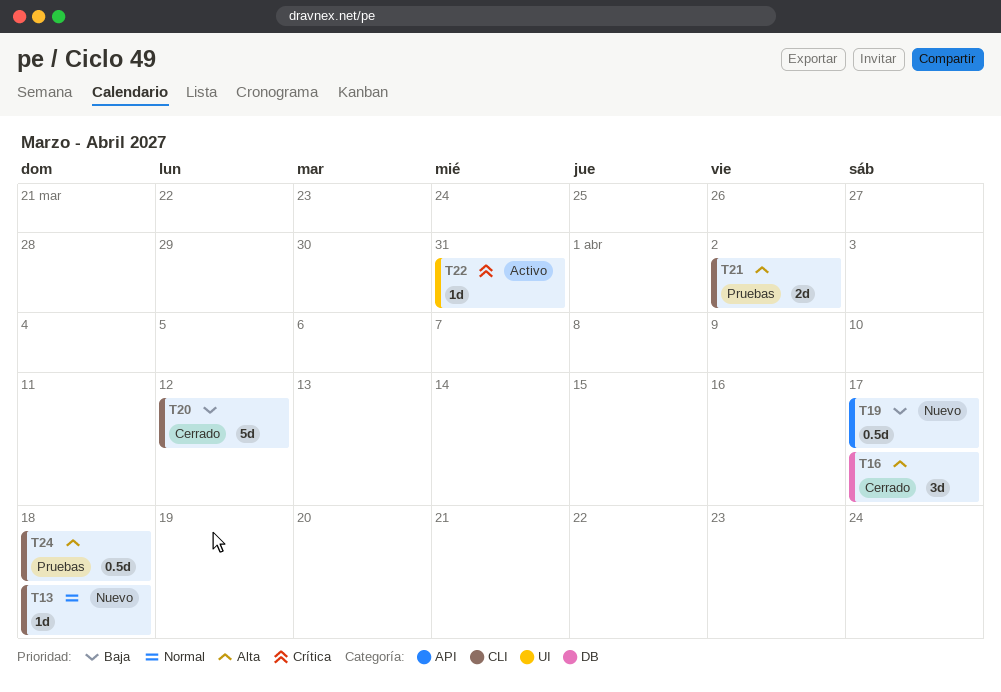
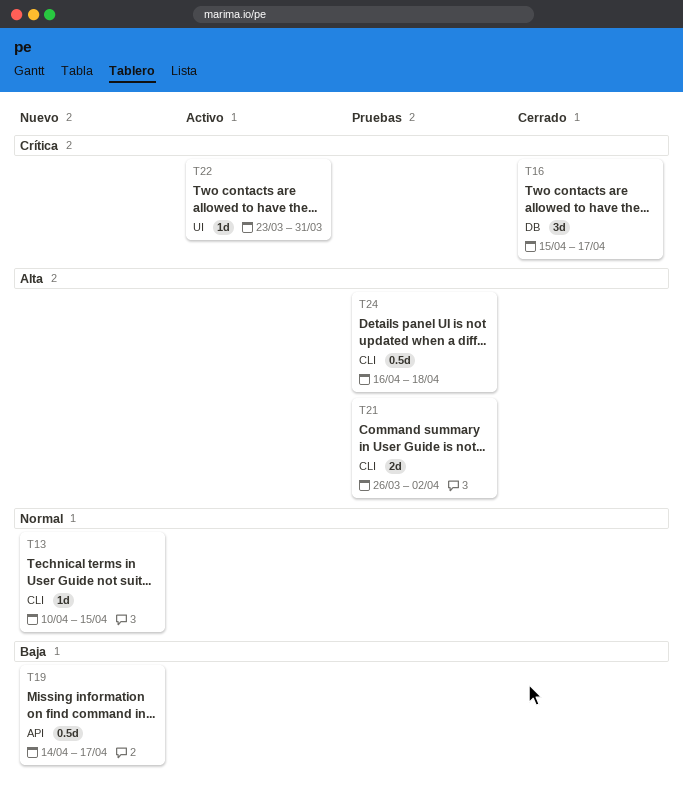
T13, due: Apr 18 -> Apr 15
T16, priority: Alta -> Crítica
T20: present -> none

